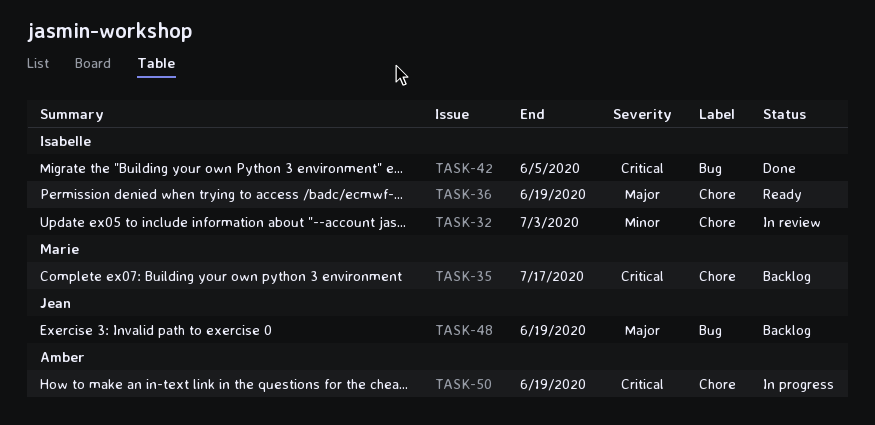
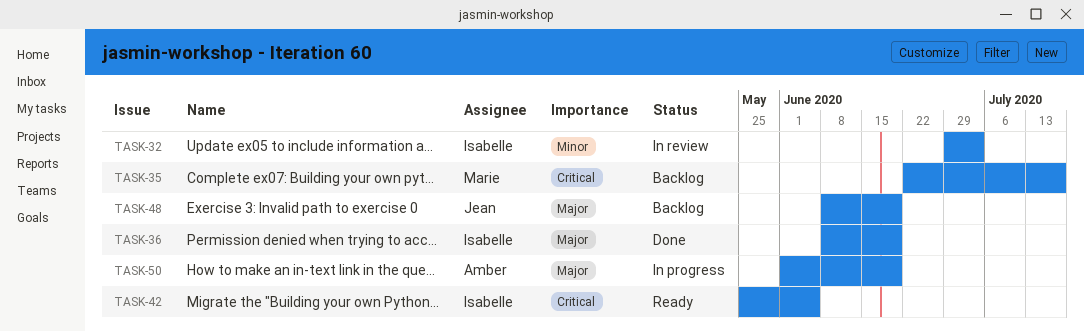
TASK-36, status: Ready -> Done
TASK-42, status: Done -> Ready
TASK-50, priority: Critical -> Major

